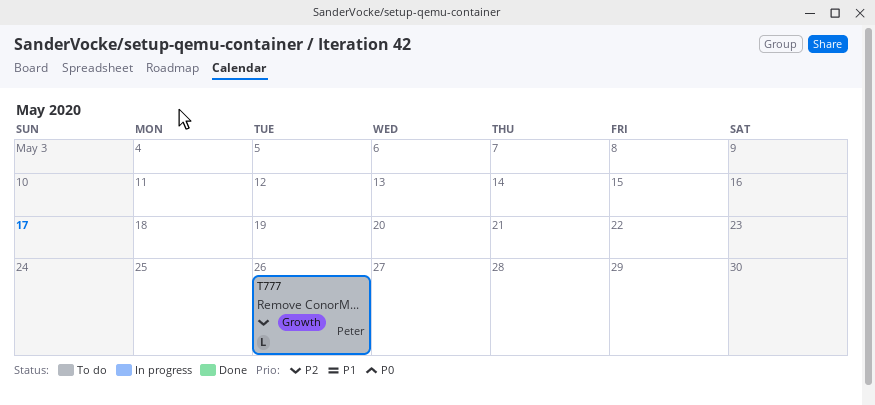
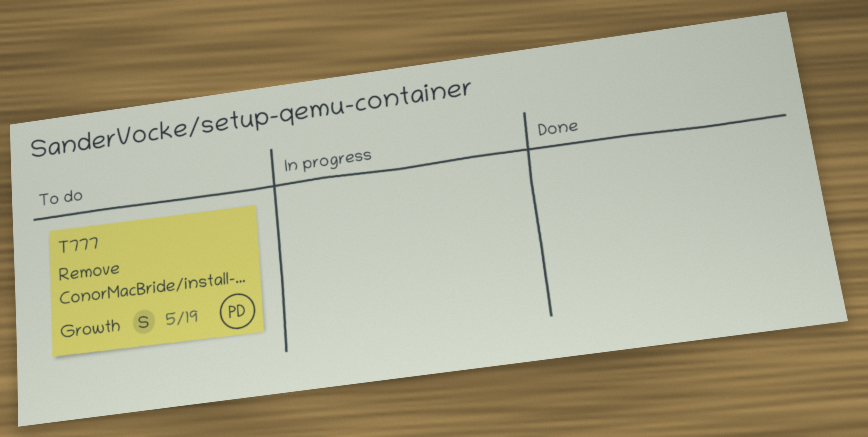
T777, estimate: L -> S
T777, due: May 26 -> May 19

